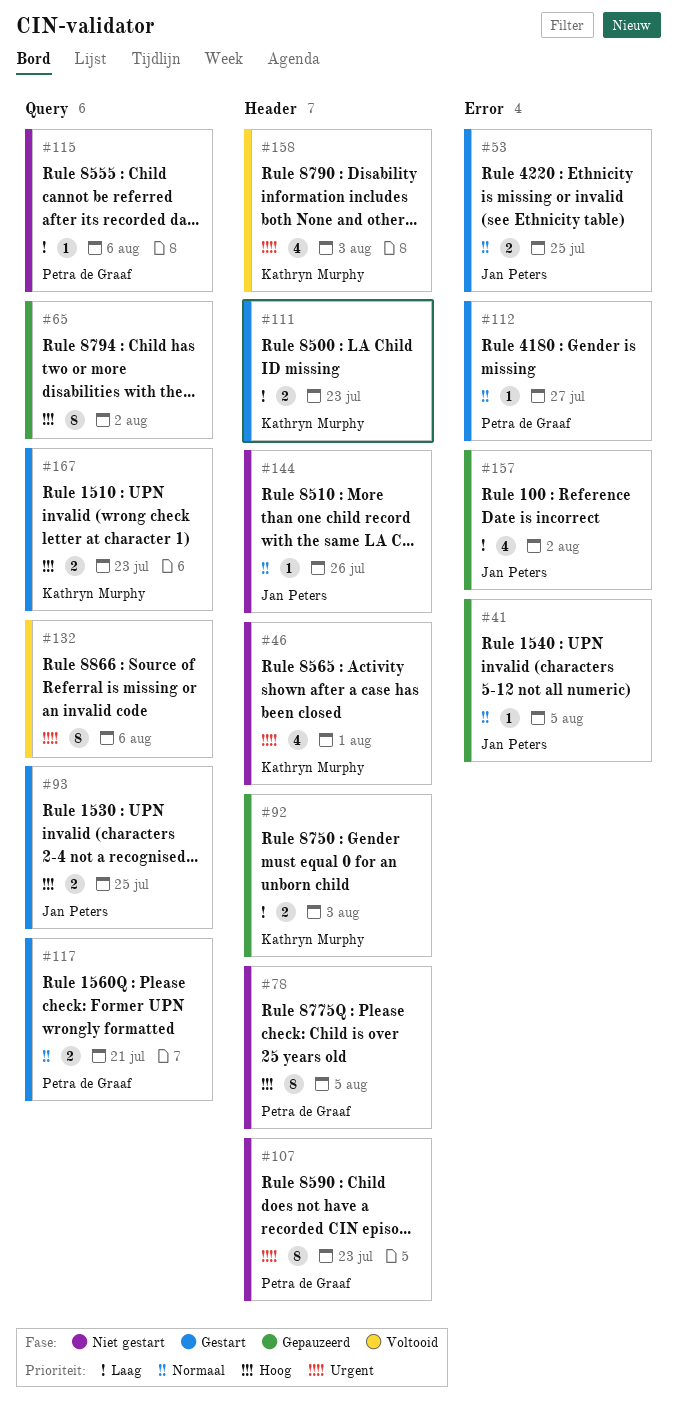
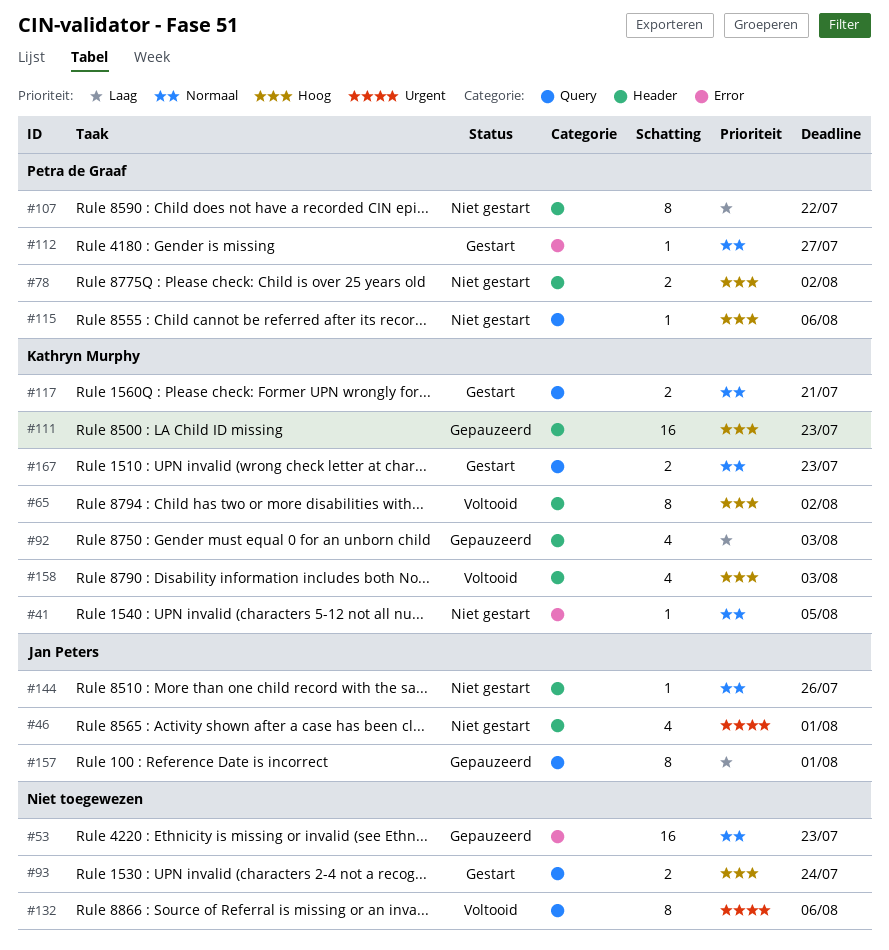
#41, status: Gepauzeerd -> Niet gestart
#41, owner: Jan Peters -> Kathryn Murphy
#46, owner: Kathryn Murphy -> Jan Peters
#53, status: Gestart -> Gepauzeerd
#53, owner: Jan Peters -> none
#53, estimate: 2 -> 16
#53, due: Jul 25 -> Jul 23
#65, status: Gepauzeerd -> Voltooid
#65, owner: none -> Kathryn Murphy
#65, label: Query -> Header
#78, estimate: 8 -> 2
#78, due: Aug 5 -> Aug 2
#92, estimate: 2 -> 4
#93, owner: Jan Peters -> none
#93, due: Jul 25 -> Jul 24
#107, priority: Urgent -> Laag
#107, due: Jul 23 -> Jul 22
#111, status: Gestart -> Gepauzeerd
#111, priority: Laag -> Hoog
#111, estimate: 2 -> 16
#115, priority: Laag -> Hoog
#117, owner: Petra de Graaf -> Kathryn Murphy
#157, label: Error -> Query
#157, estimate: 4 -> 8
#157, due: Aug 2 -> Aug 1
#158, priority: Urgent -> Hoog
#167, priority: Hoog -> Normaal

